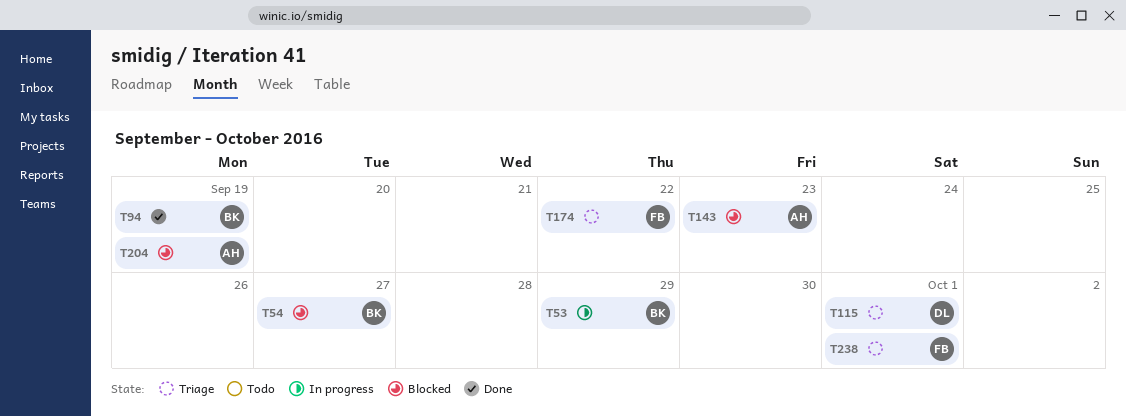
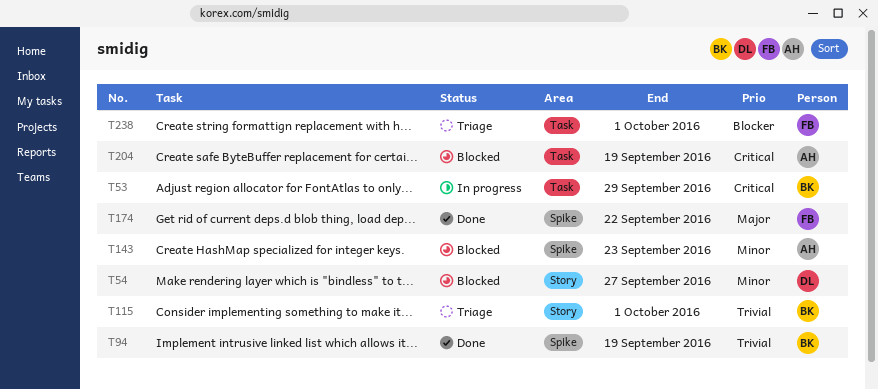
T54, owner: BK -> DL
T115, owner: DL -> BK
T174, status: Triage -> Done

